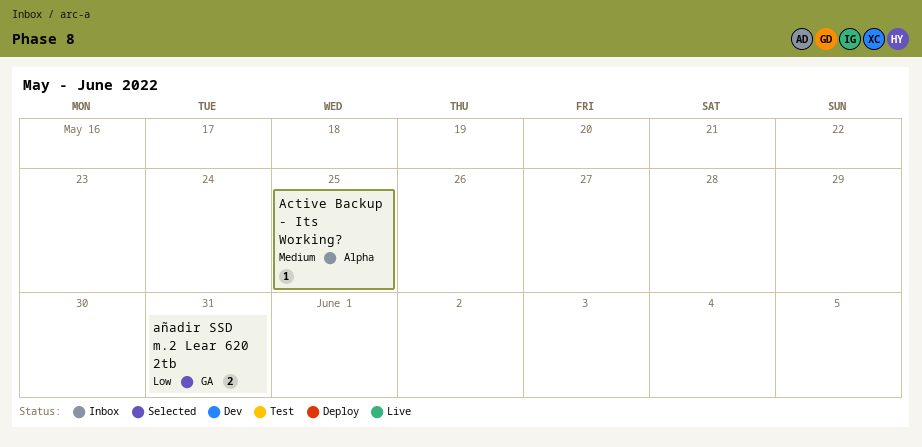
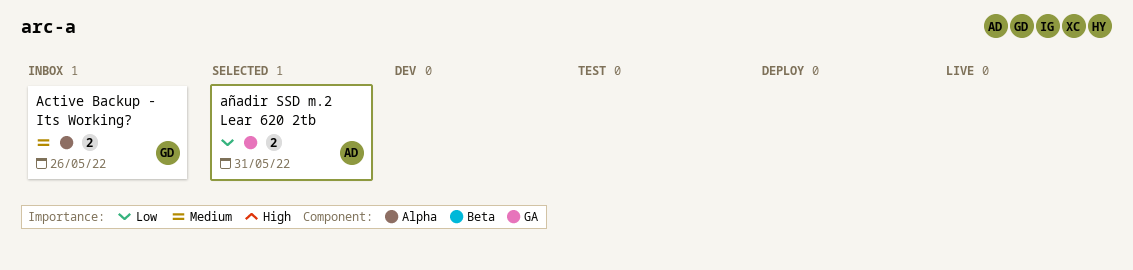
Active Backup - Its Working?, estimate: 1 -> 2
Active Backup - Its Working?, due: May 25 -> May 26

